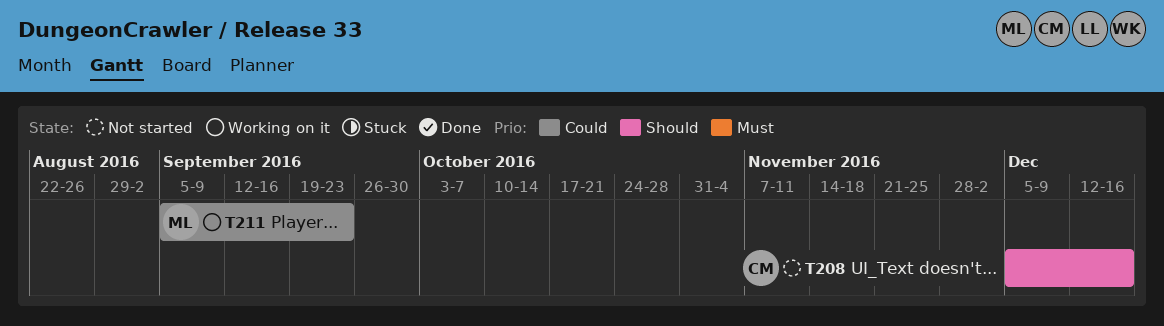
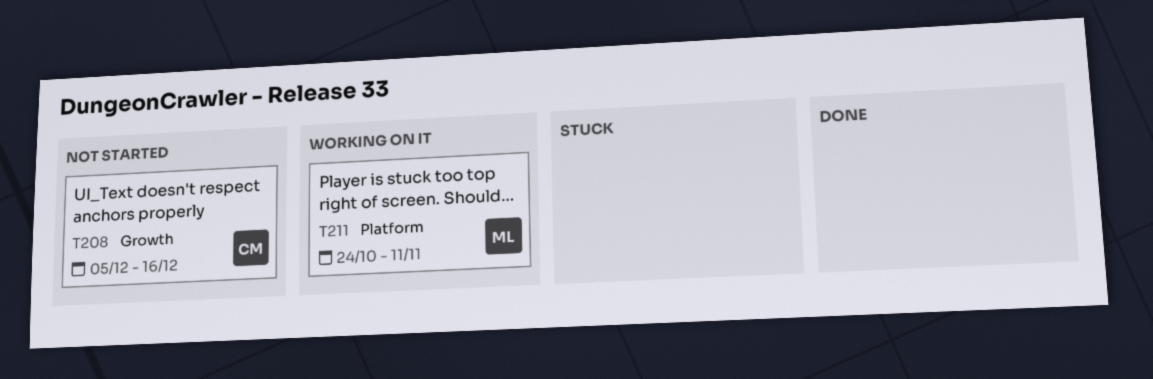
T211, start: Sep 5 -> Oct 24
T211, due: Sep 23 -> Nov 11

